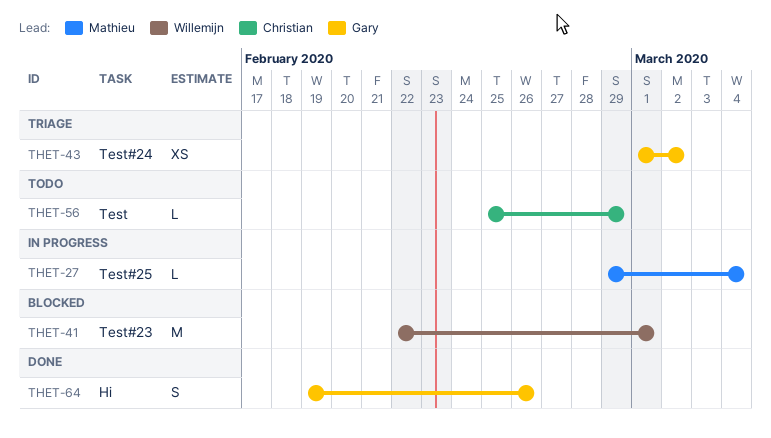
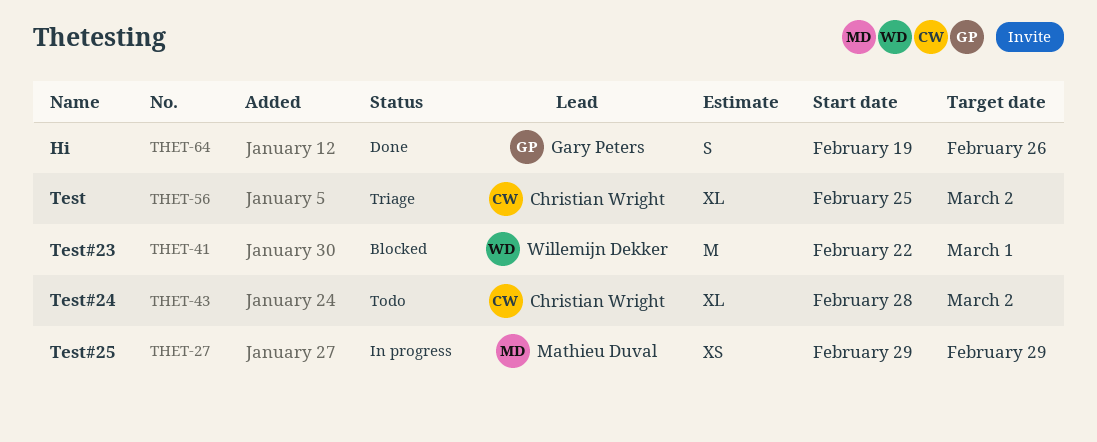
THET-27, estimate: L -> XS
THET-27, due: Mar 4 -> Feb 29
THET-43, status: Triage -> Todo
THET-43, owner: Gary Peters -> Christian Wright
THET-43, estimate: XS -> XL
THET-43, start: Mar 1 -> Feb 28
THET-56, status: Todo -> Triage
THET-56, estimate: L -> XL
THET-56, due: Feb 29 -> Mar 2

